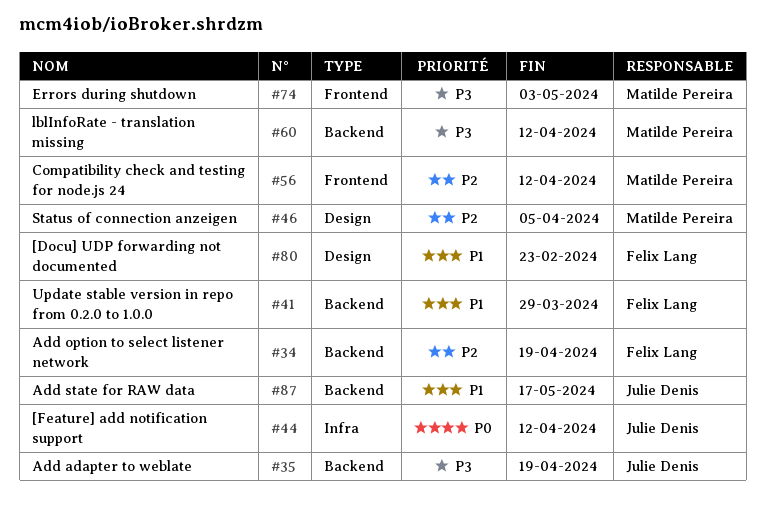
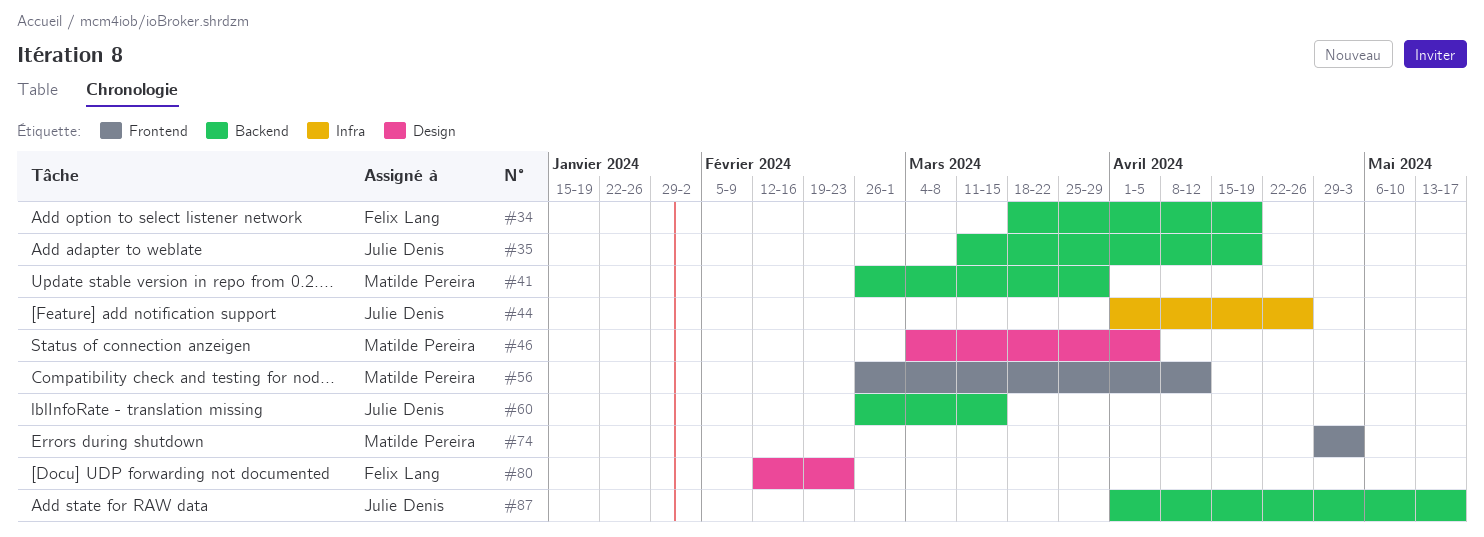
#41, owner: Felix Lang -> Matilde Pereira
#44, due: Apr 12 -> Apr 26
#60, owner: Matilde Pereira -> Julie Denis
#60, due: Apr 12 -> Mar 15

